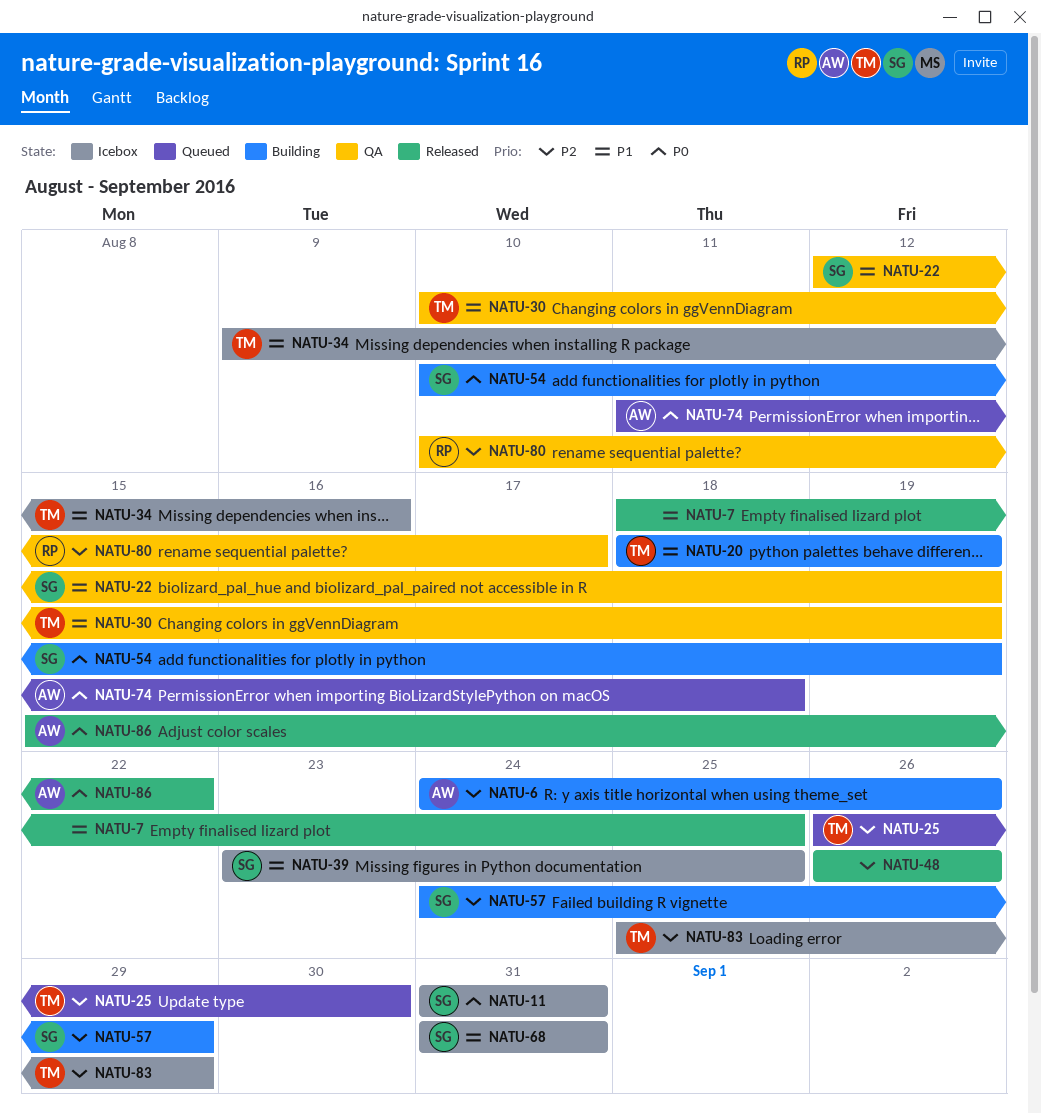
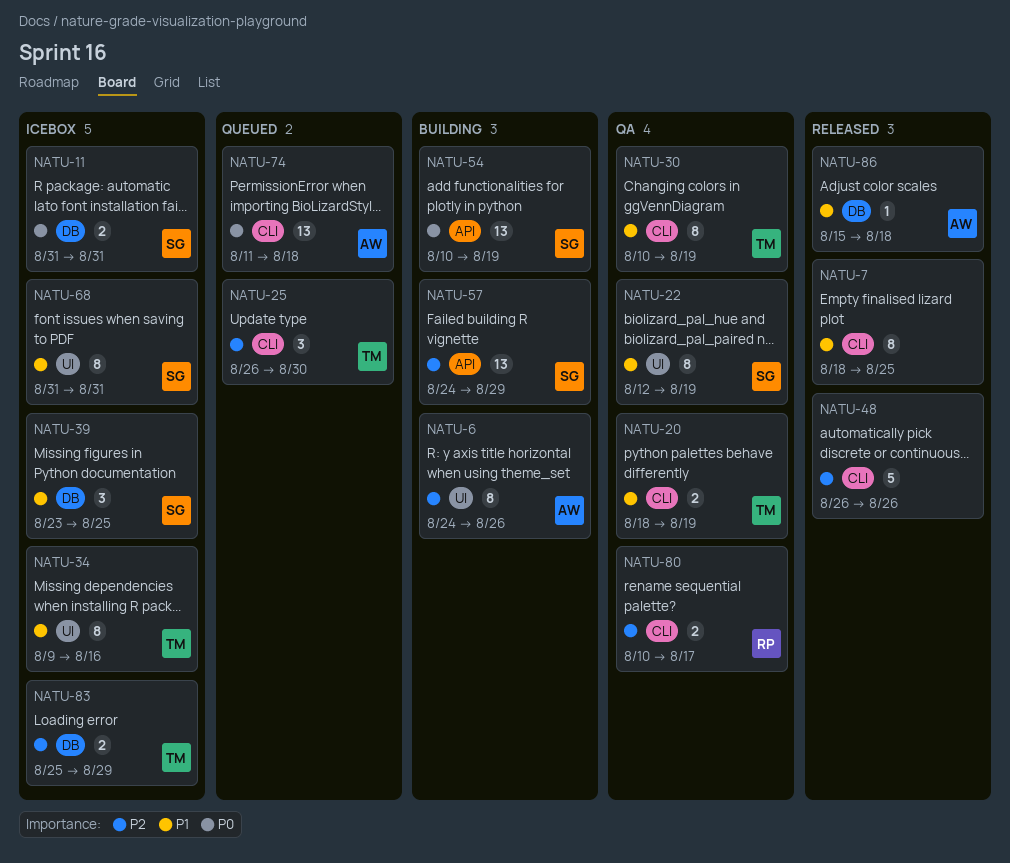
NATU-20, status: Building -> QA
NATU-86, priority: P0 -> P1
NATU-86, due: Aug 22 -> Aug 18

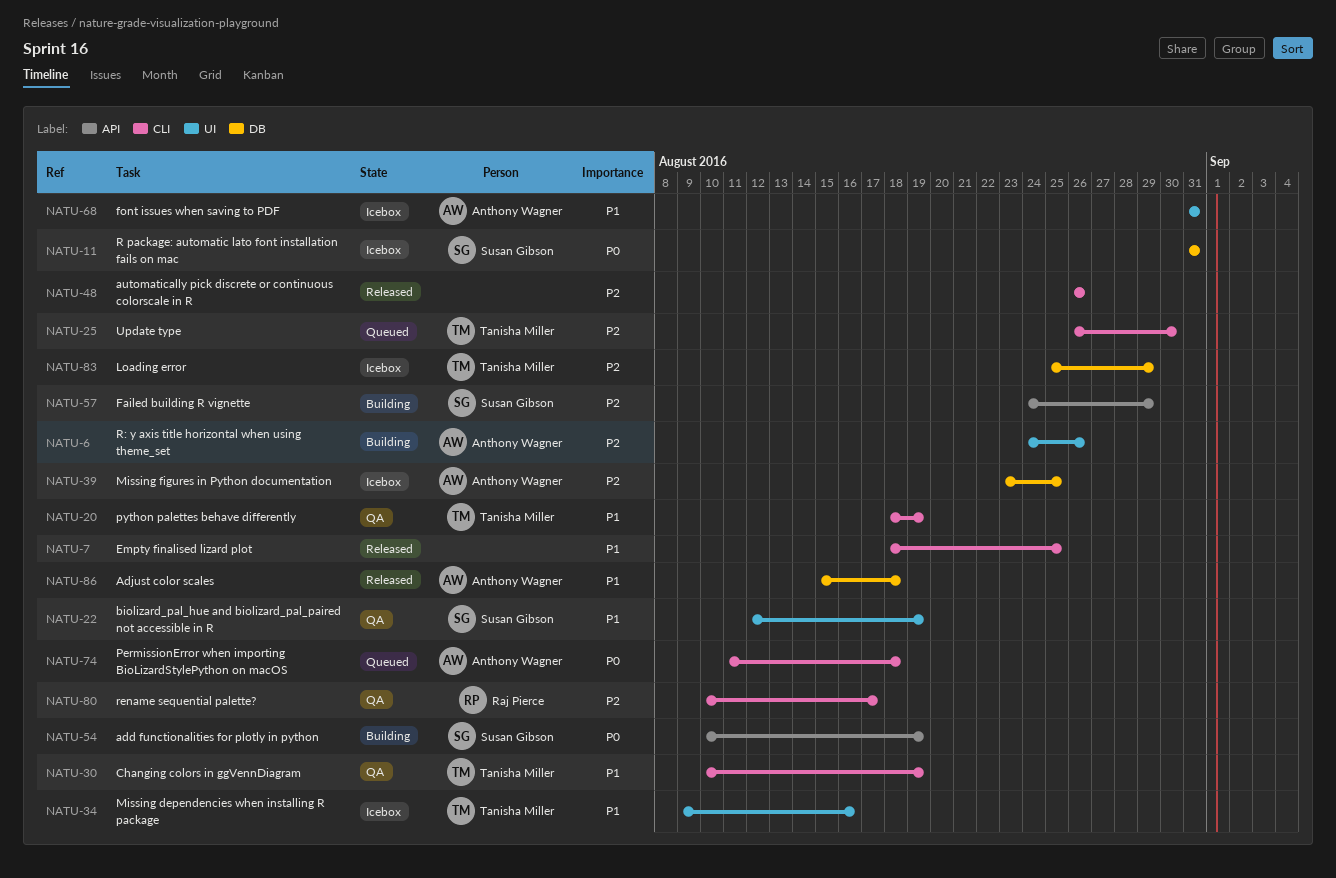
NATU-39, owner: Susan Gibson -> Anthony Wagner
NATU-39, priority: P1 -> P2
NATU-68, owner: Susan Gibson -> Anthony Wagner

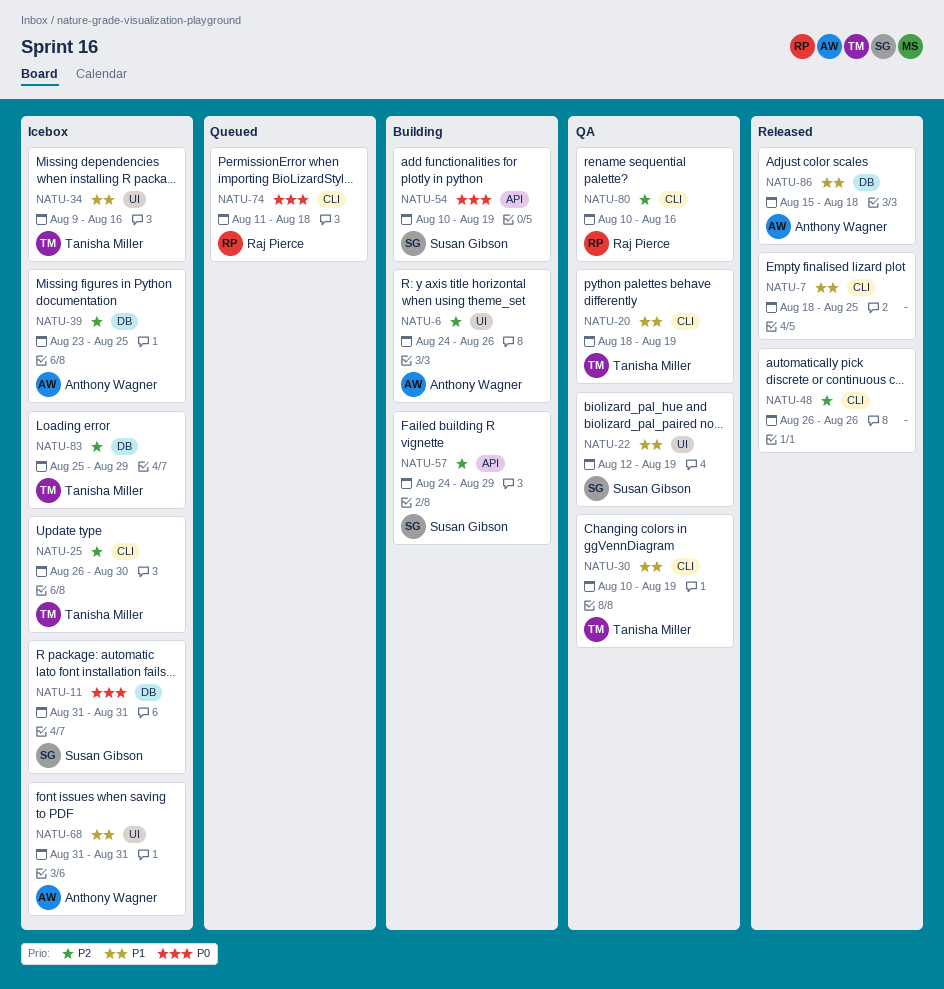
NATU-25, status: Queued -> Icebox
NATU-74, owner: Anthony Wagner -> Raj Pierce
NATU-80, due: Aug 17 -> Aug 16

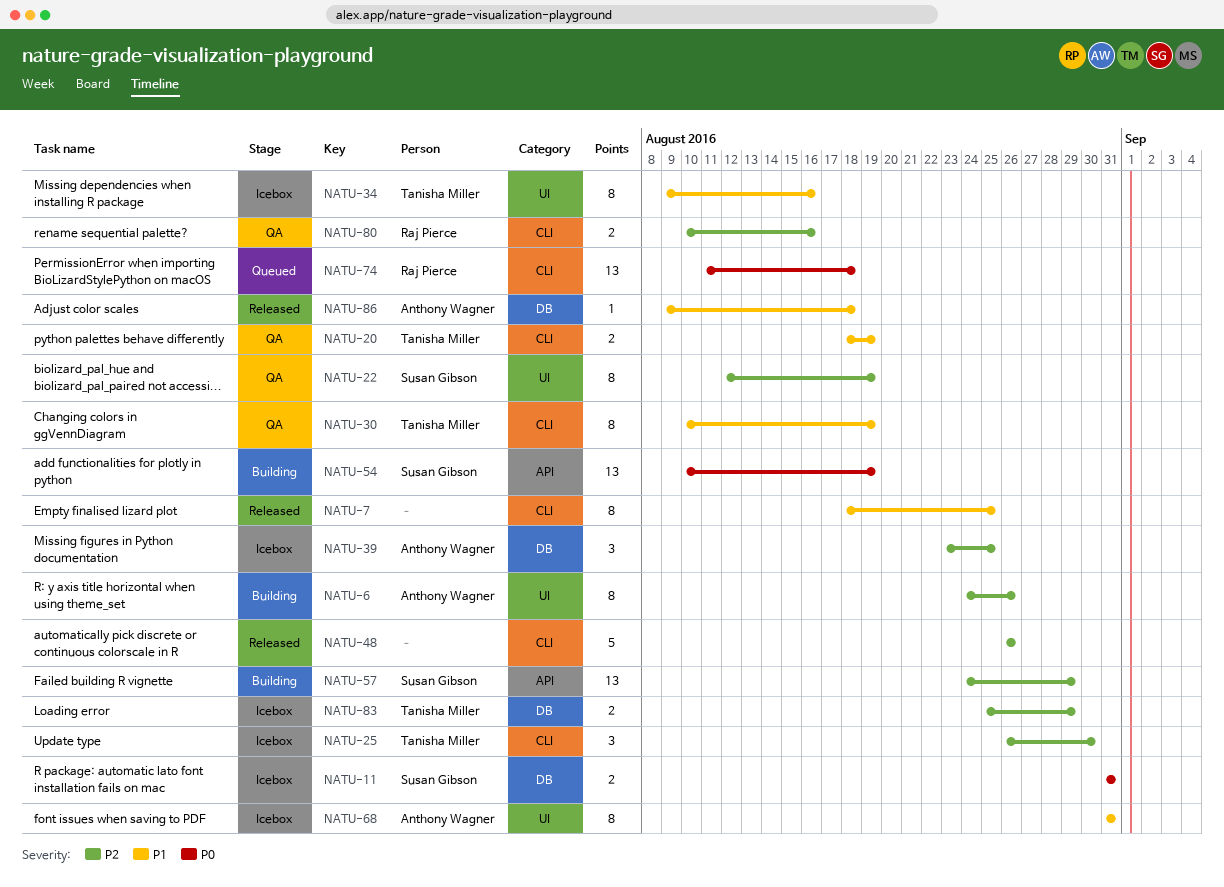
NATU-22, priority: P1 -> P2
NATU-86, start: Aug 15 -> Aug 9

